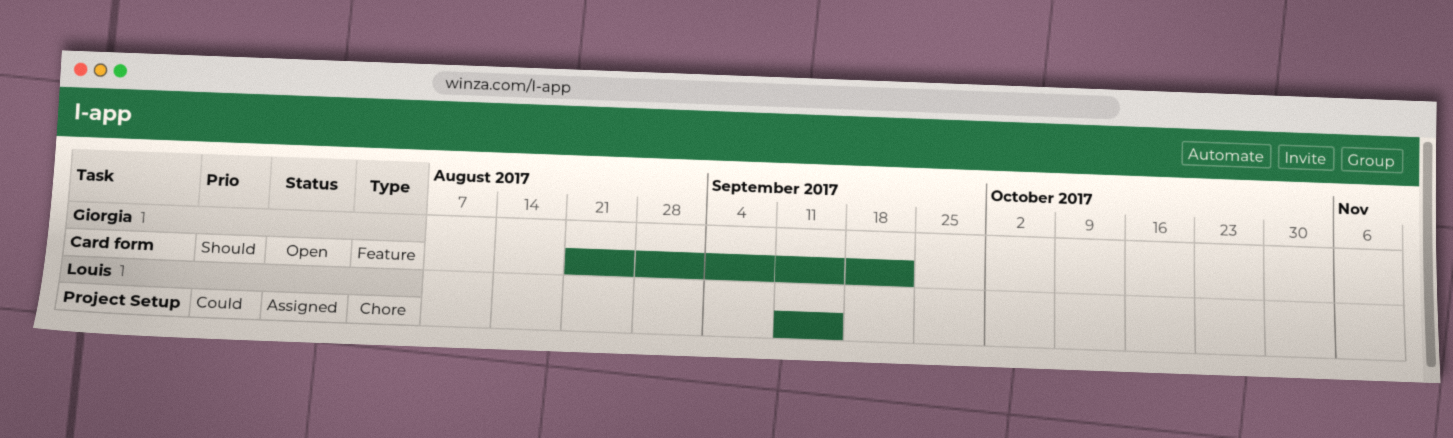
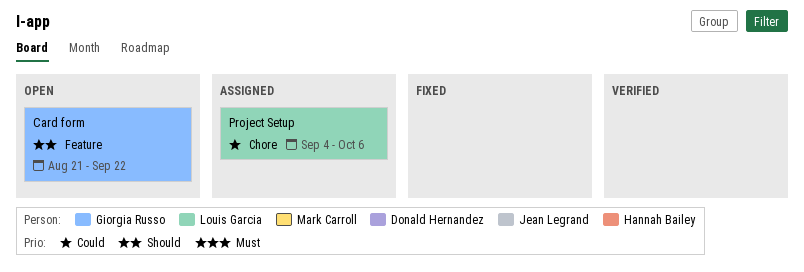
Project Setup, start: Sep 11 -> Sep 4
Project Setup, due: Sep 15 -> Oct 6

